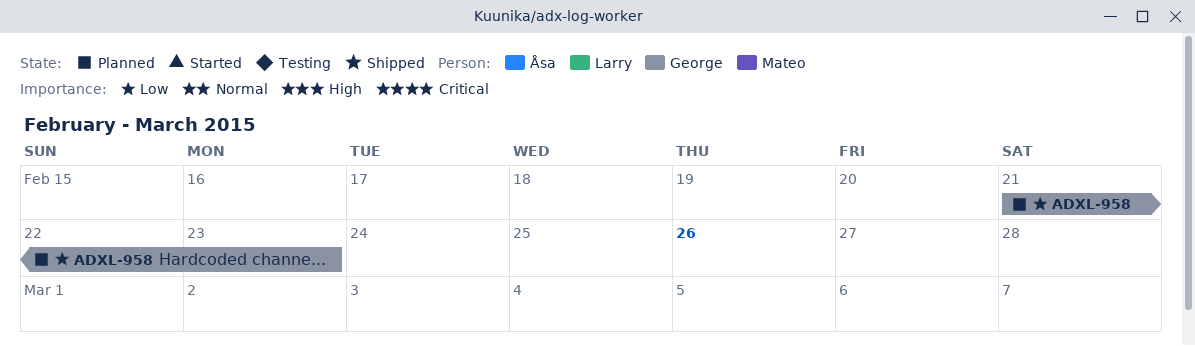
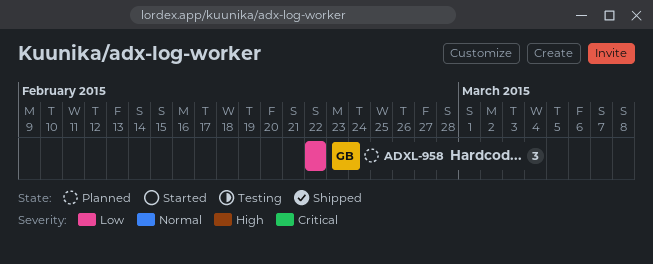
ADXL-958, start: Feb 21 -> Feb 22
ADXL-958, due: Feb 23 -> Feb 22

